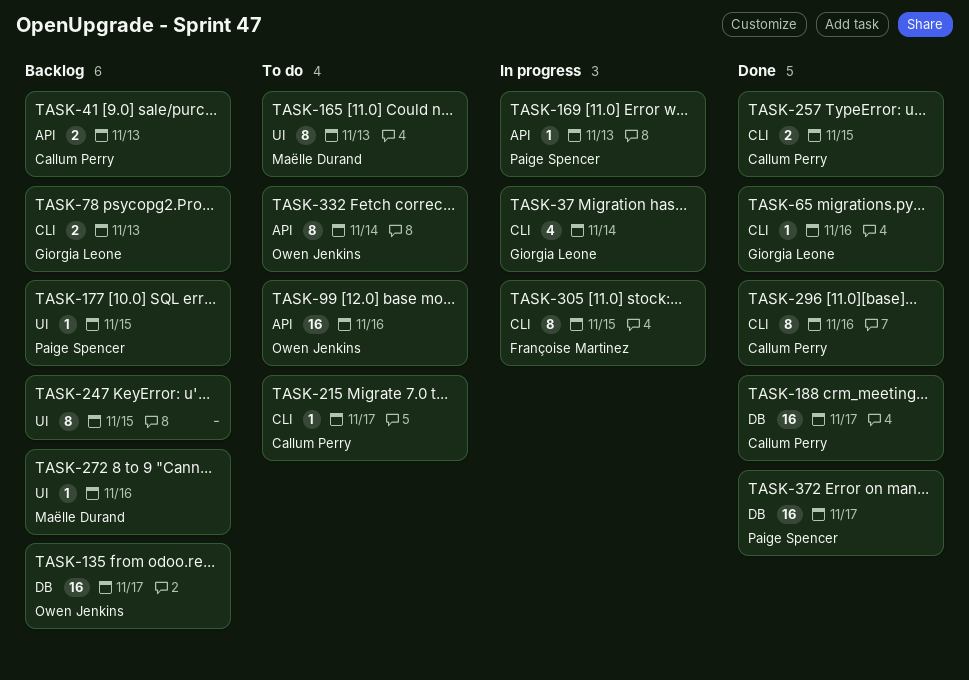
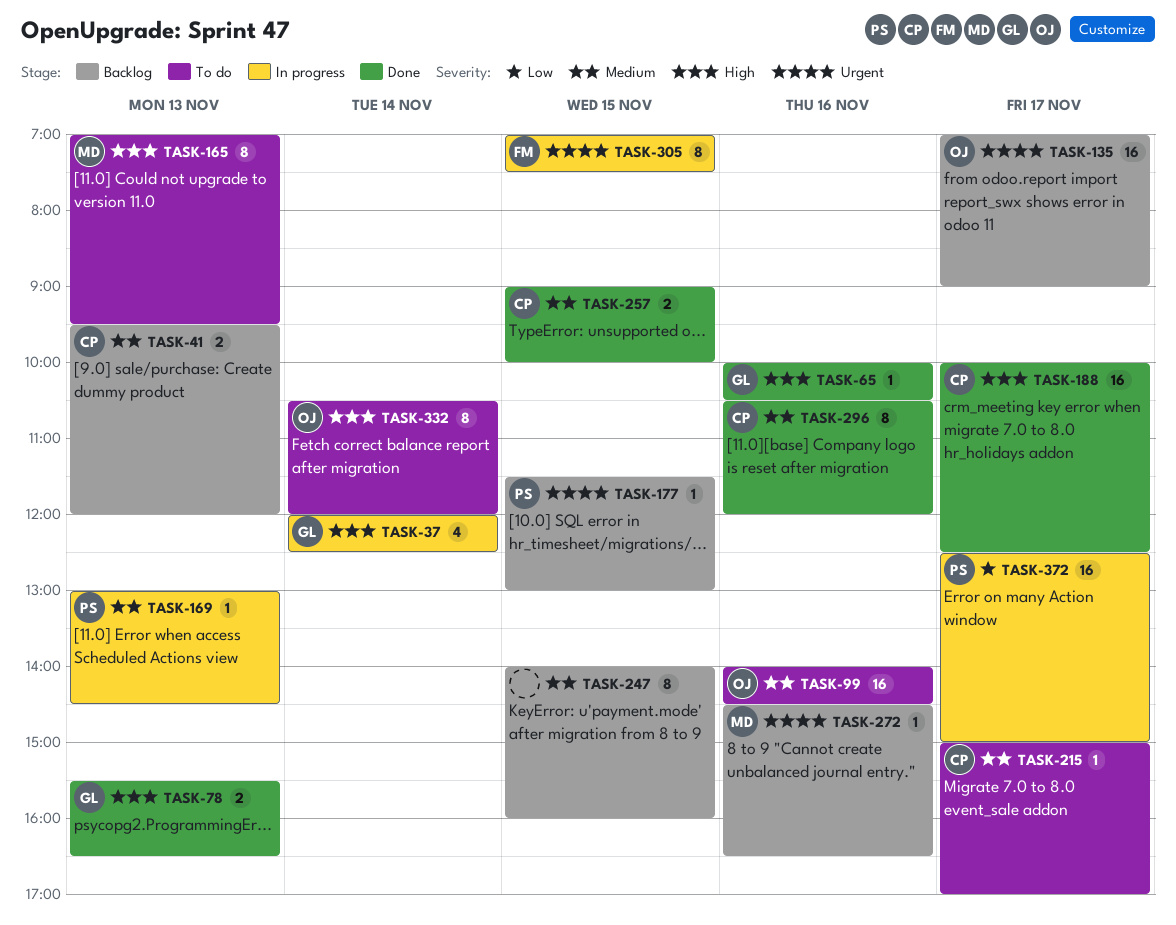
TASK-78, status: Backlog -> Done
TASK-372, status: Done -> In progress

